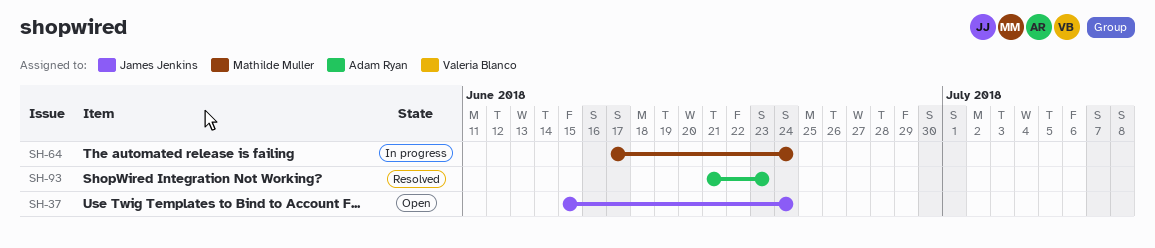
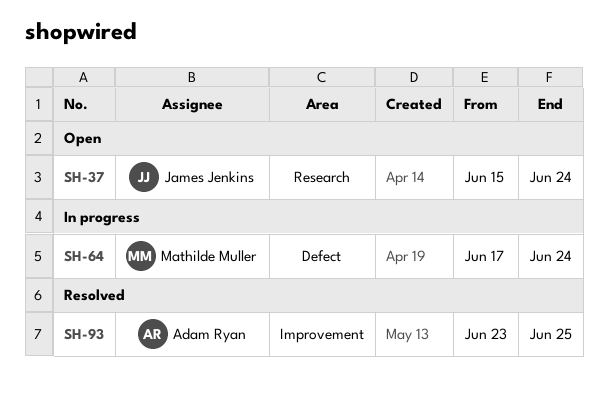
SH-93, start: Jun 21 -> Jun 23
SH-93, due: Jun 23 -> Jun 25

